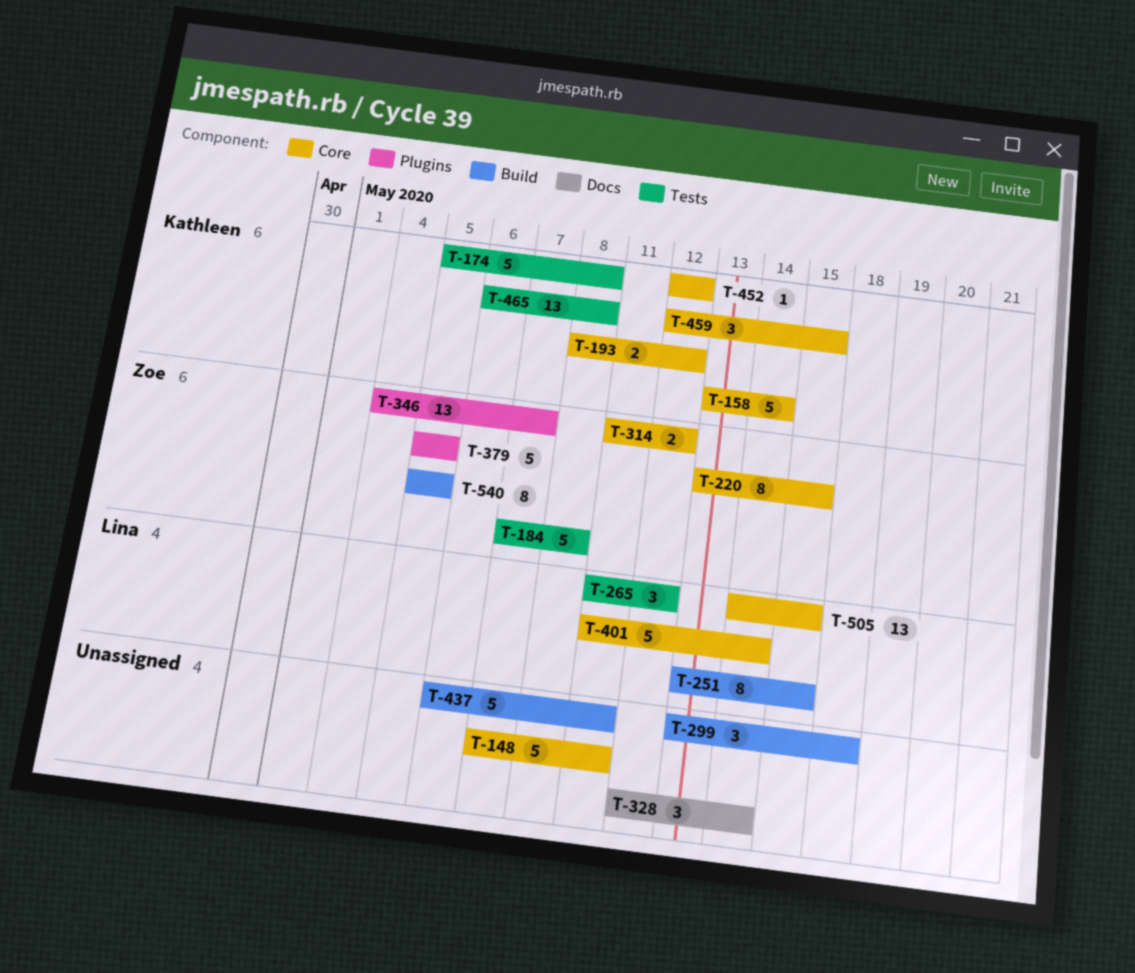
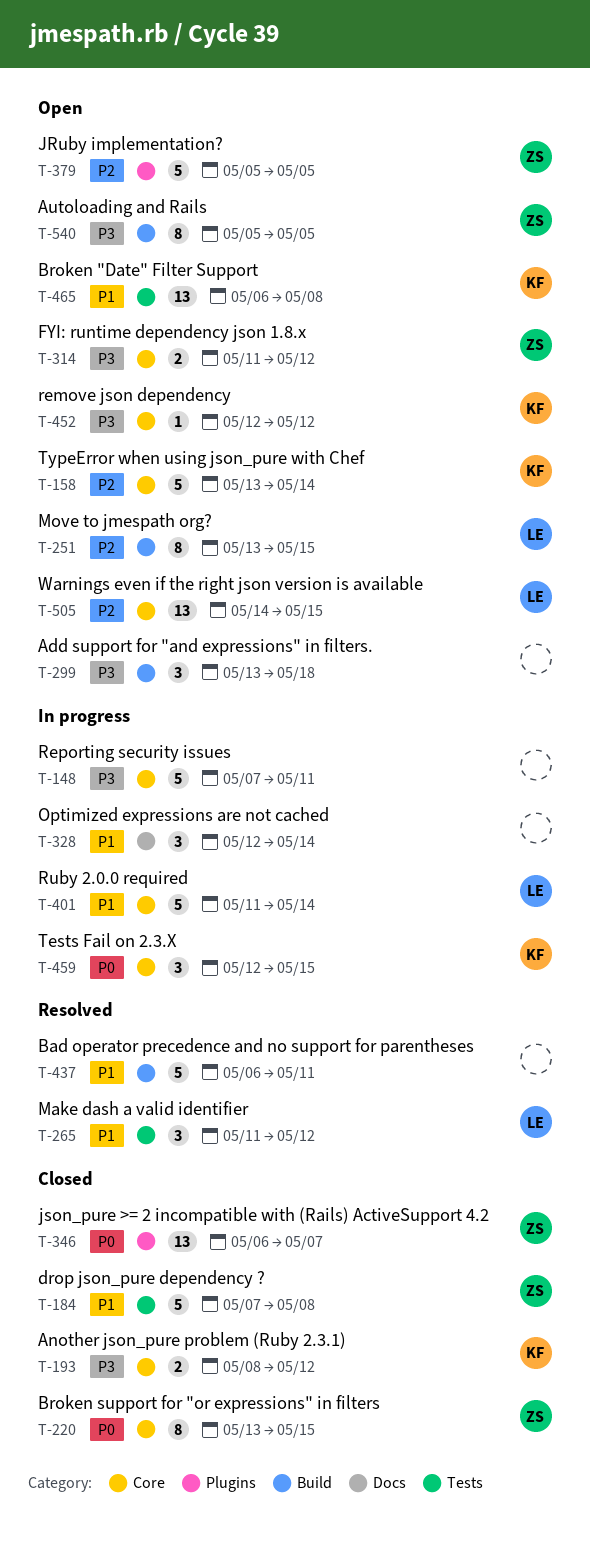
T-174: present -> none
T-346, start: May 4 -> May 6

